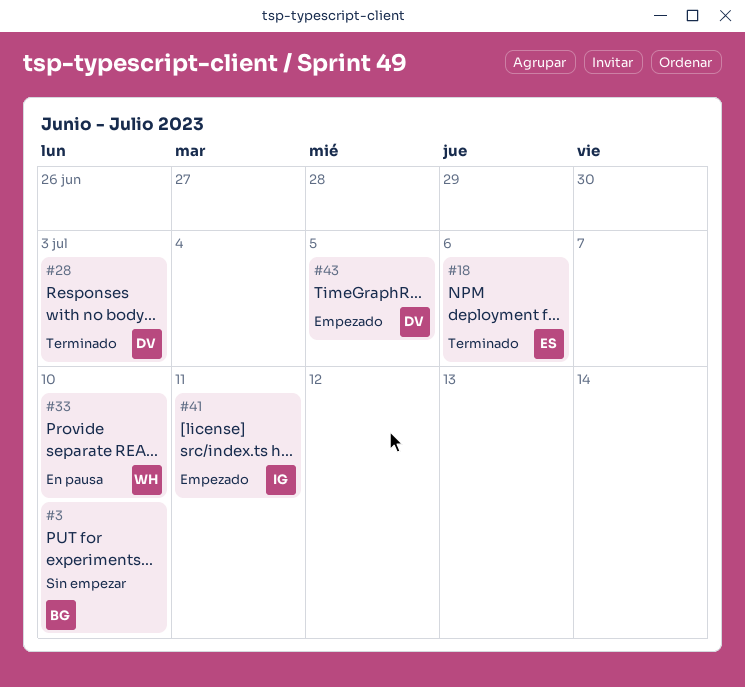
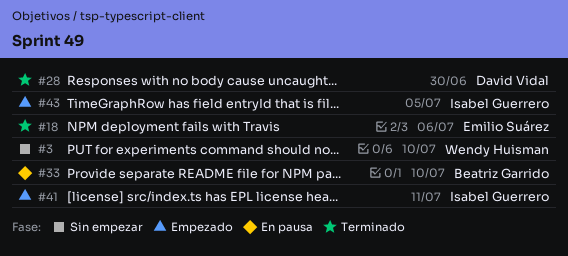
#3, owner: Beatriz Garrido -> Wendy Huisman
#28, due: Jul 3 -> Jun 30
#33, owner: Wendy Huisman -> Beatriz Garrido
#43, owner: David Vidal -> Isabel Guerrero

